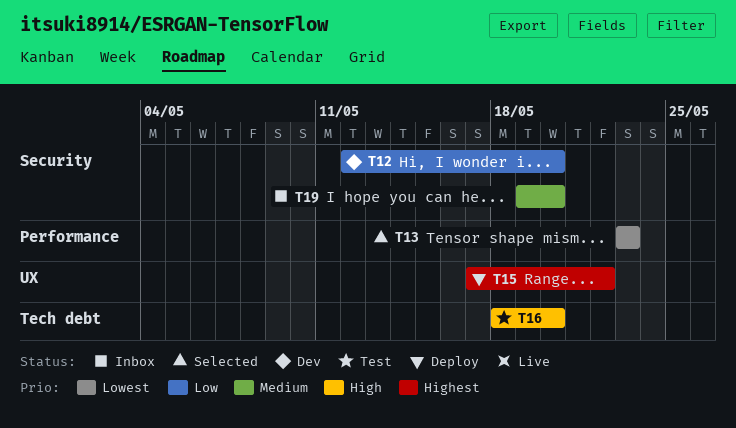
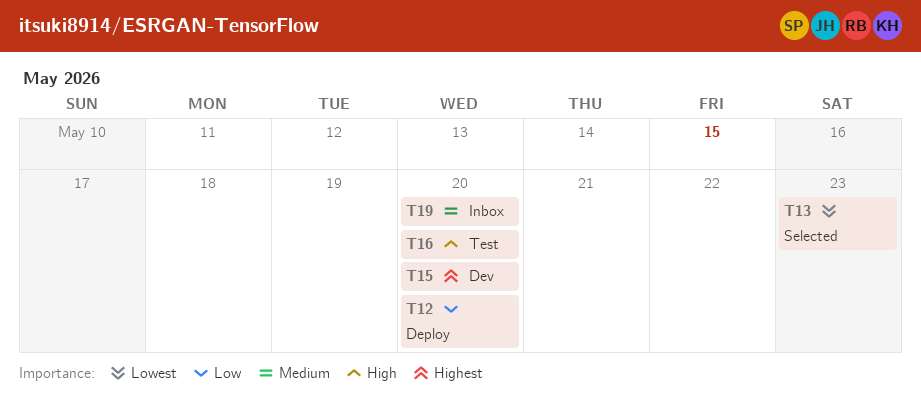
T12, status: Dev -> Deploy
T15, status: Deploy -> Dev
T15, due: May 22 -> May 20

